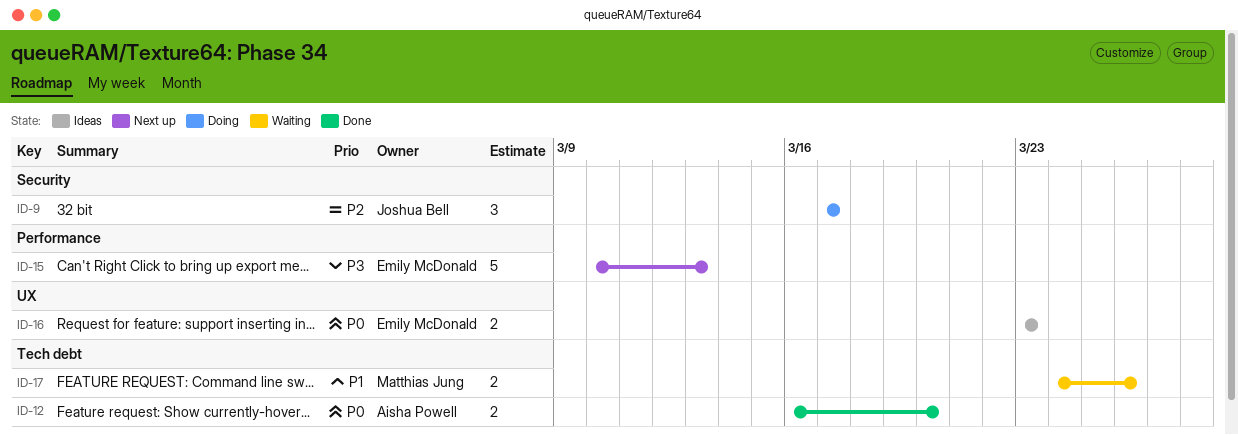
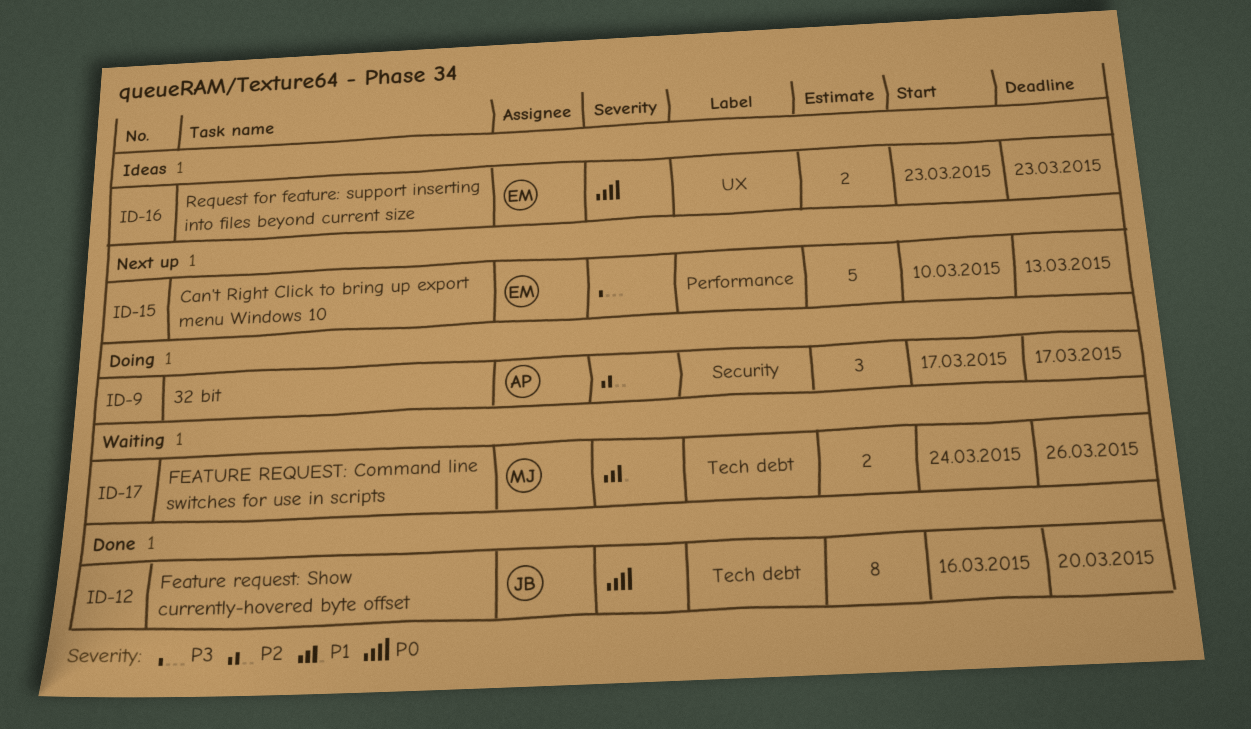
ID-9, owner: Joshua Bell -> Aisha Powell
ID-12, owner: Aisha Powell -> Joshua Bell
ID-12, estimate: 2 -> 8

